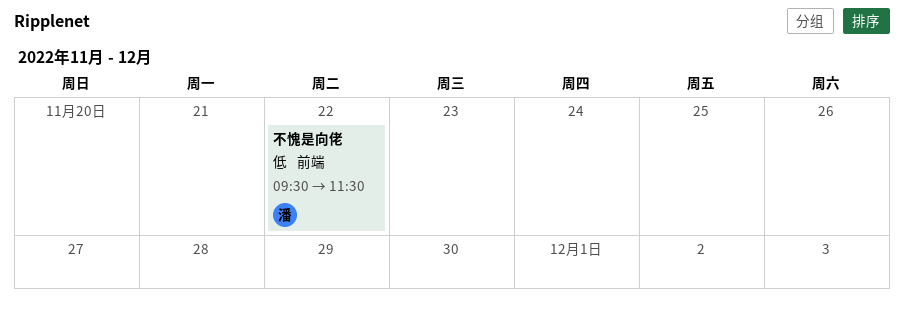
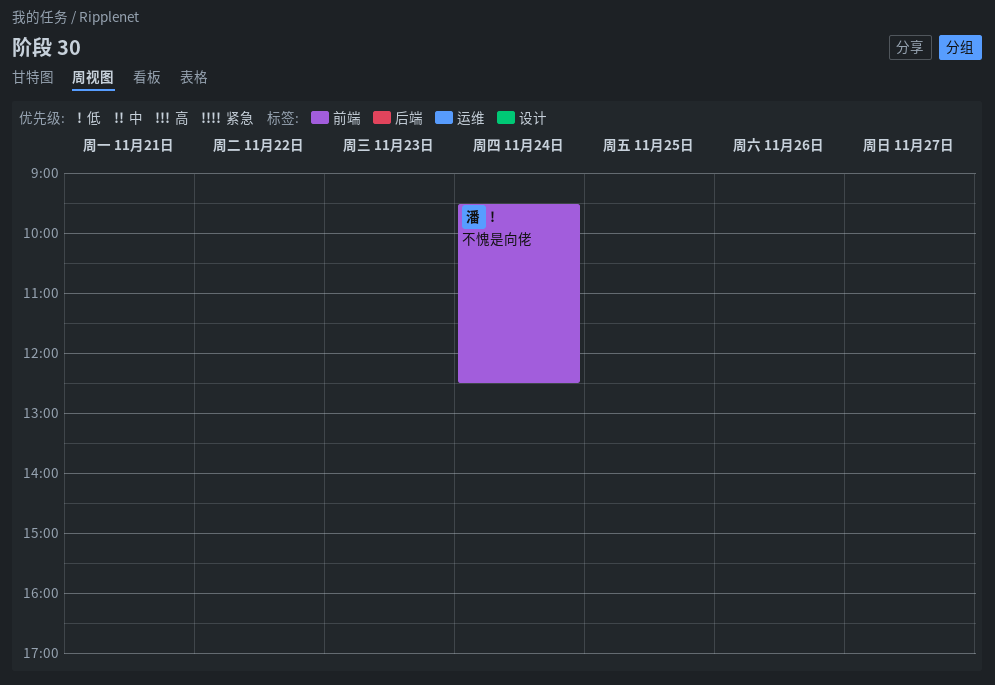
不愧是向佬, day: Nov 22 -> Nov 24
不愧是向佬, ends: 11:30 -> 12:30

